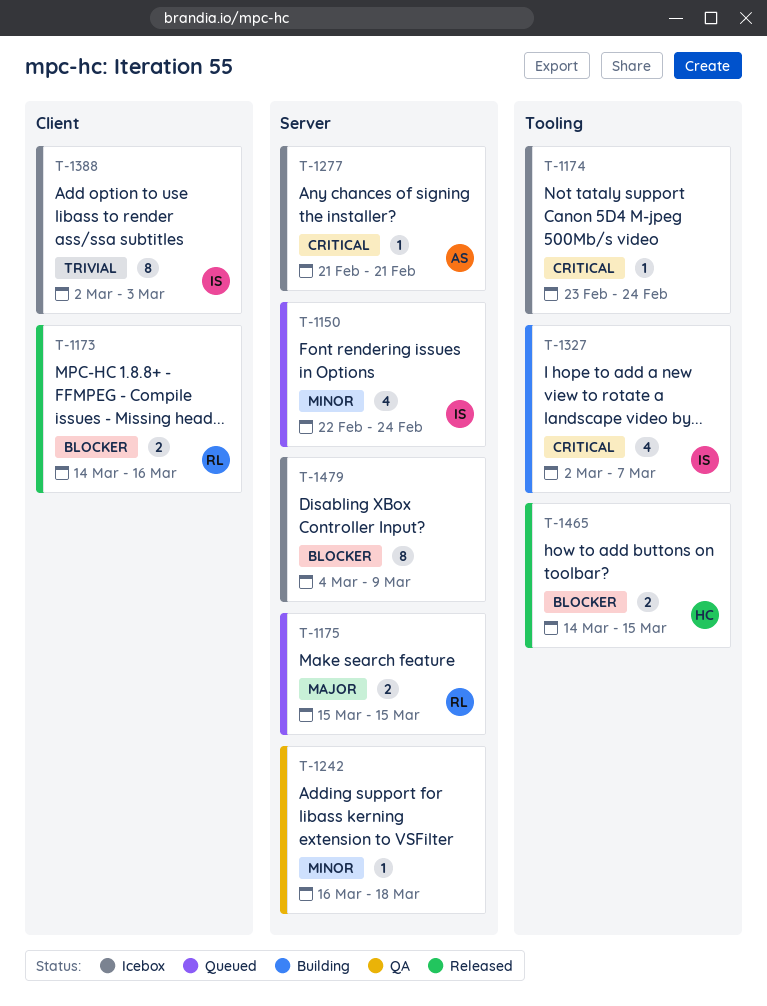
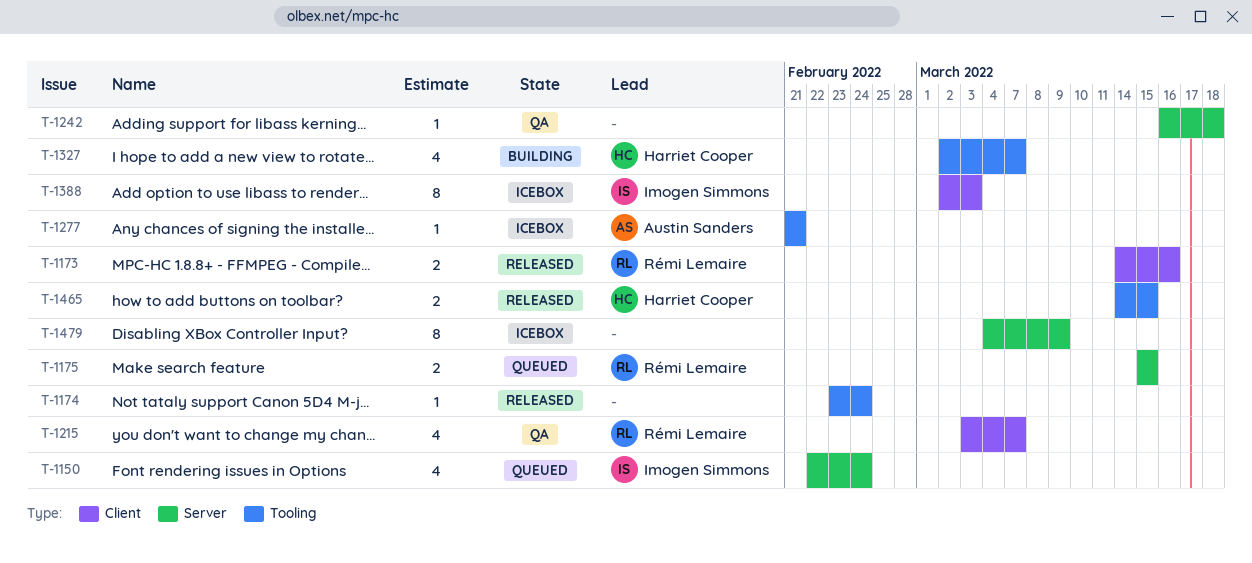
T-1174, status: Icebox -> Released
T-1215: none -> present
T-1277, label: Server -> Tooling
T-1327, owner: Imogen Simmons -> Harriet Cooper

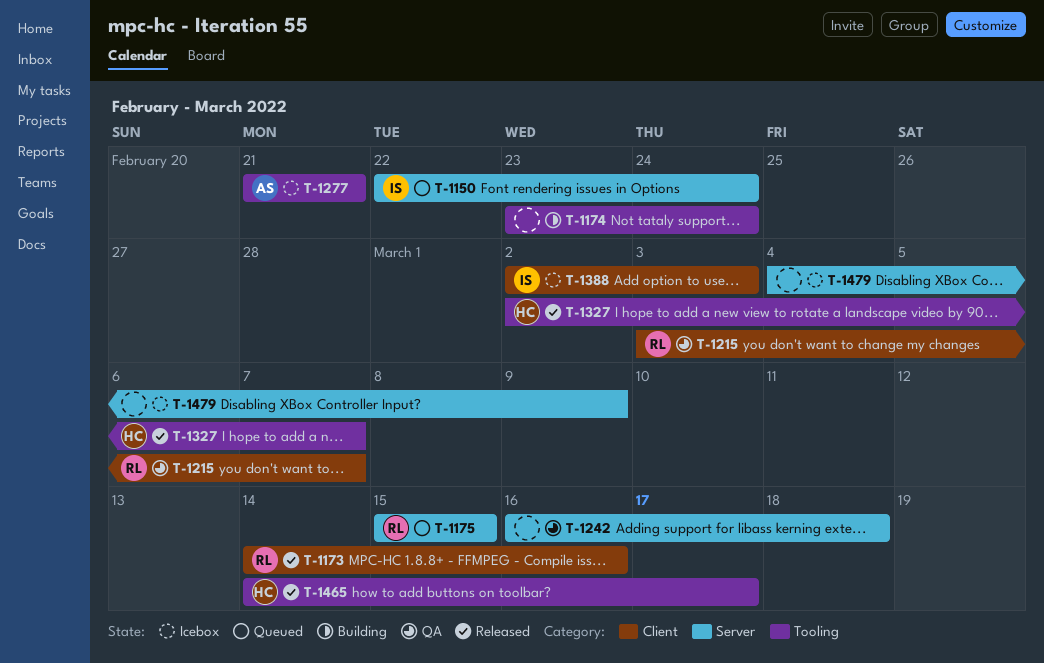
T-1174, status: Released -> Building
T-1327, status: Building -> Released
T-1465, due: Mar 15 -> Mar 17

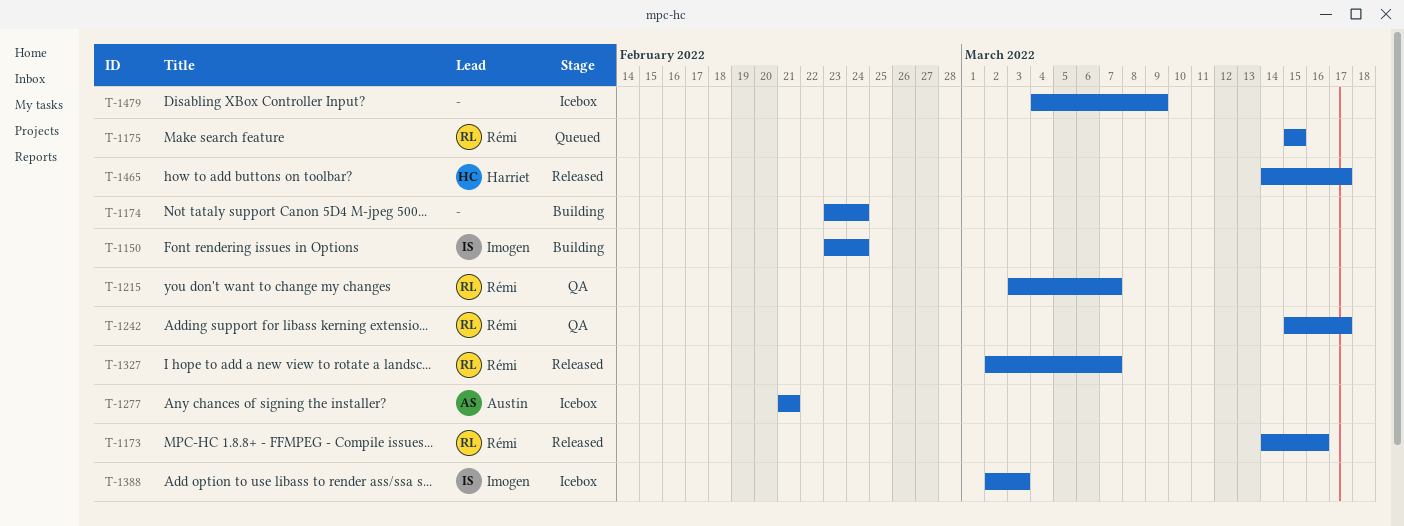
T-1150, status: Queued -> Building
T-1150, start: Feb 22 -> Feb 23
T-1242, owner: none -> Rémi
T-1242, start: Mar 16 -> Mar 15
T-1242, due: Mar 18 -> Mar 17
T-1327, owner: Harriet -> Rémi

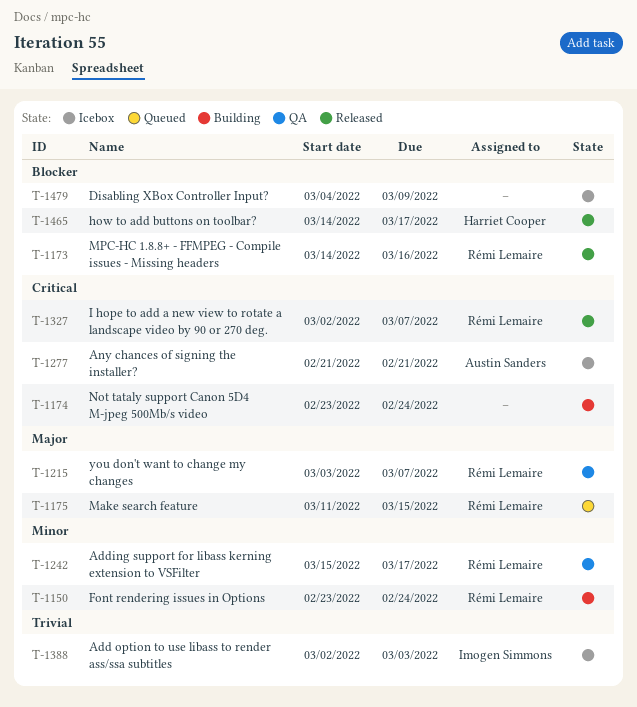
T-1150, owner: Imogen Simmons -> Rémi Lemaire
T-1175, start: Mar 15 -> Mar 11

